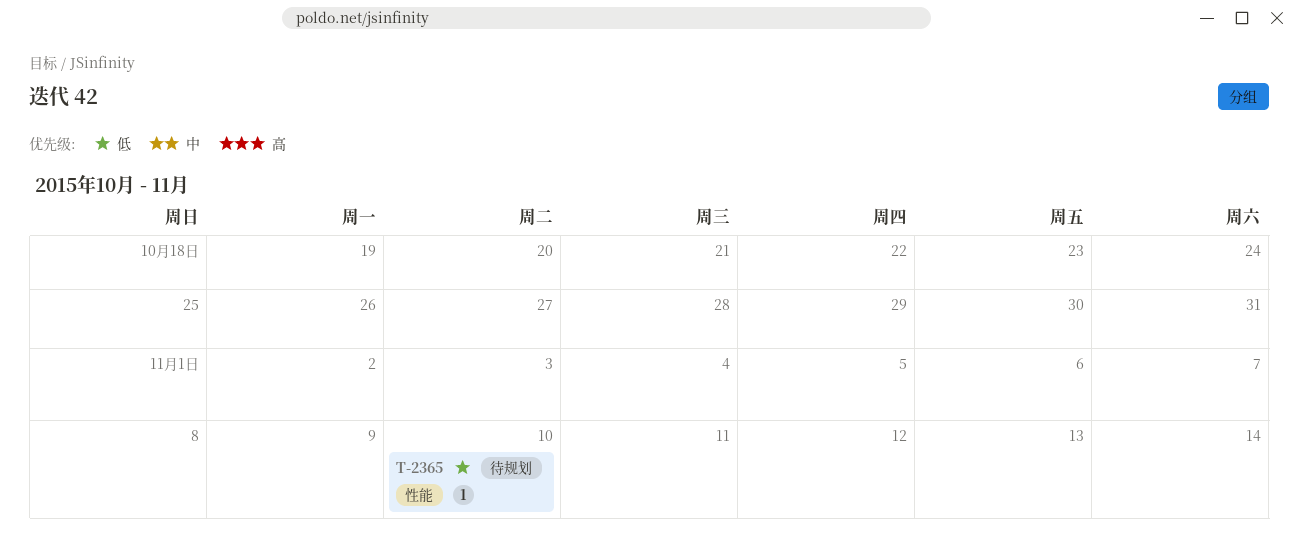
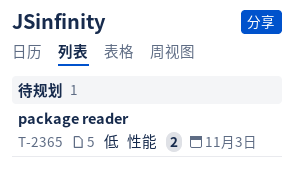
T-2365, estimate: 1 -> 2
T-2365, due: Nov 10 -> Nov 3

